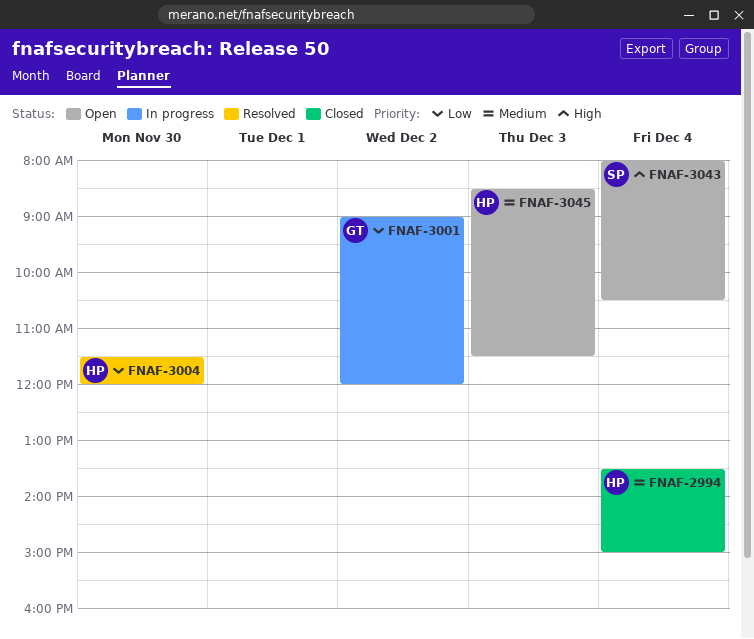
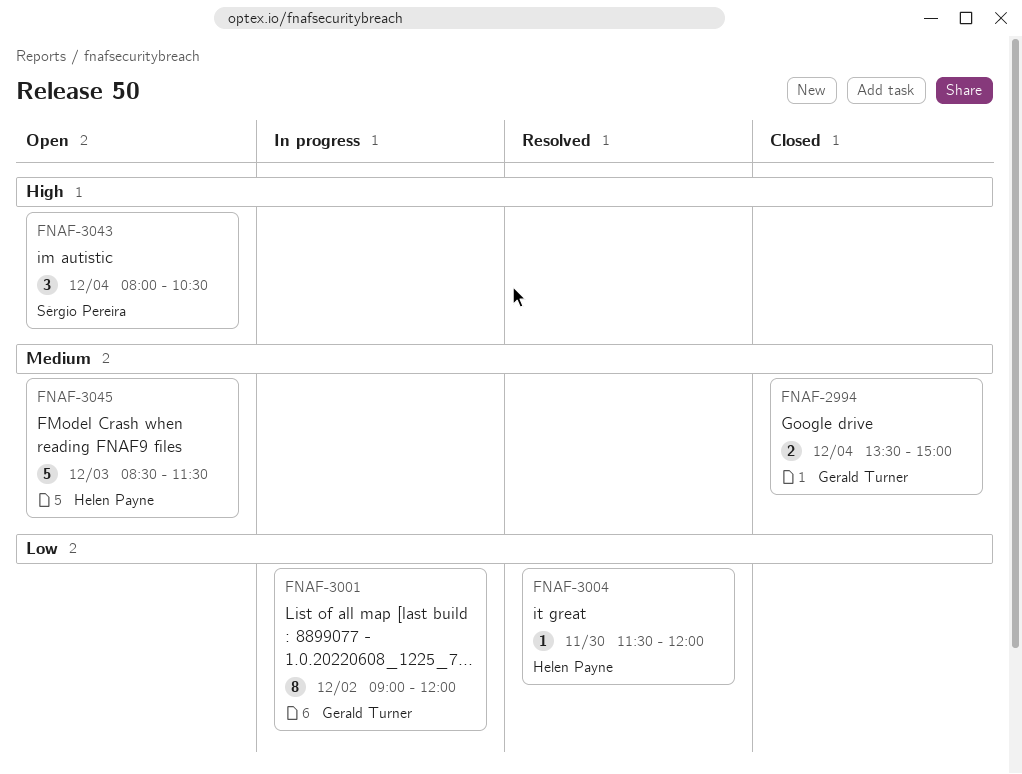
FNAF-2994, owner: Helen Payne -> Gerald Turner

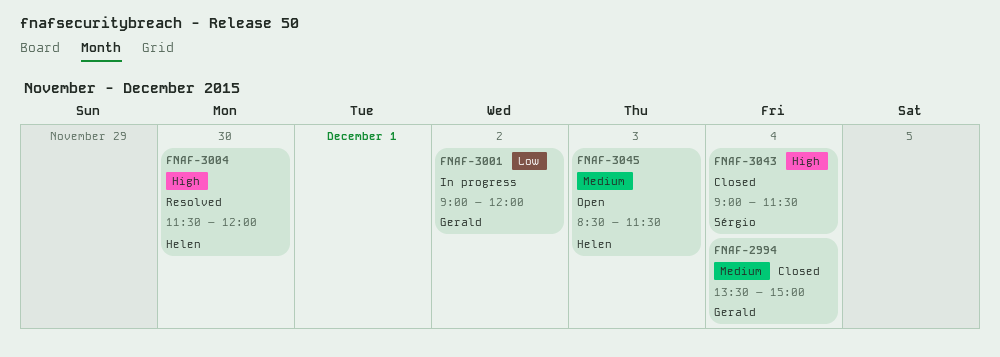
FNAF-3004, priority: Low -> High
FNAF-3043, status: Open -> Closed
FNAF-3043, begins: 08:00 -> 09:00
FNAF-3043, ends: 10:30 -> 11:30

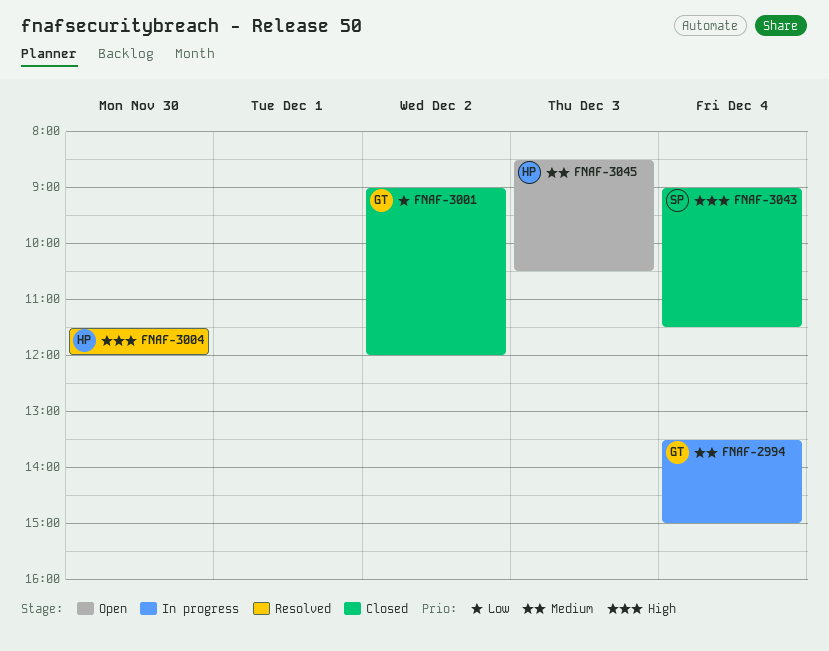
FNAF-2994, status: Closed -> In progress
FNAF-3001, status: In progress -> Closed
FNAF-3045, ends: 11:30 -> 10:30

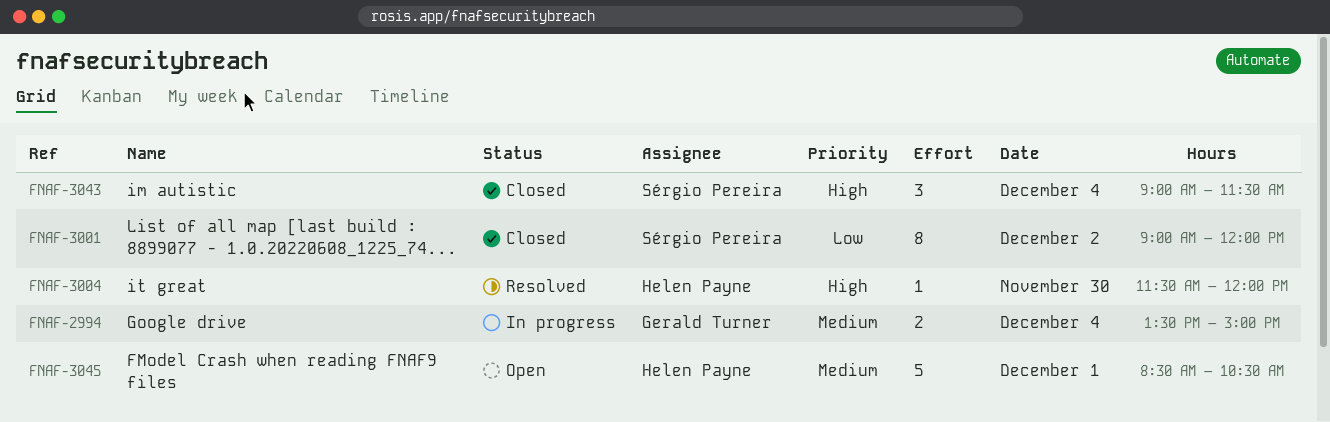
FNAF-3001, owner: Gerald Turner -> Sérgio Pereira
FNAF-3045, day: Dec 3 -> Dec 1

